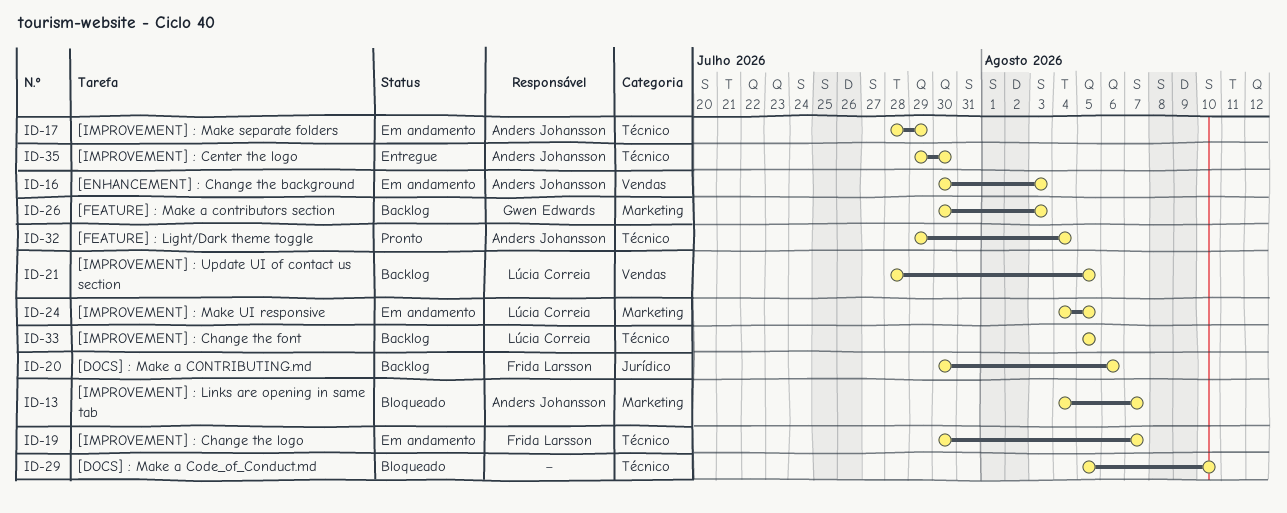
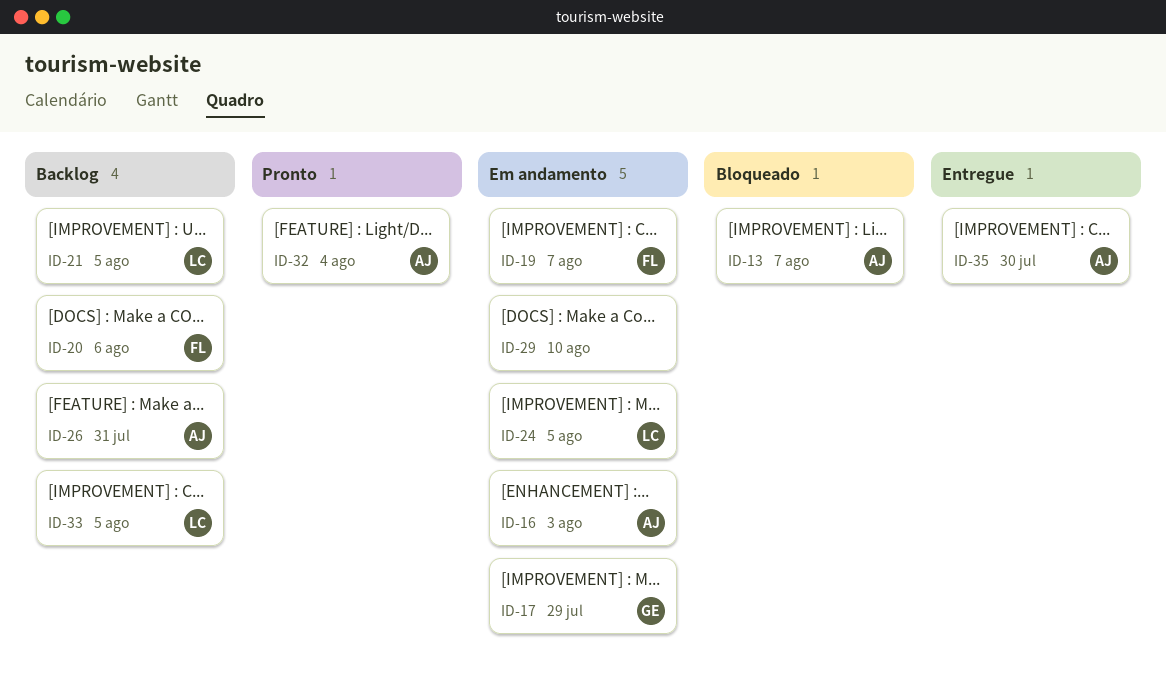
ID-17, owner: Anders Johansson -> Gwen Edwards
ID-26, owner: Gwen Edwards -> Anders Johansson
ID-26, due: Aug 3 -> Jul 31
ID-29, status: Bloqueado -> Em andamento

